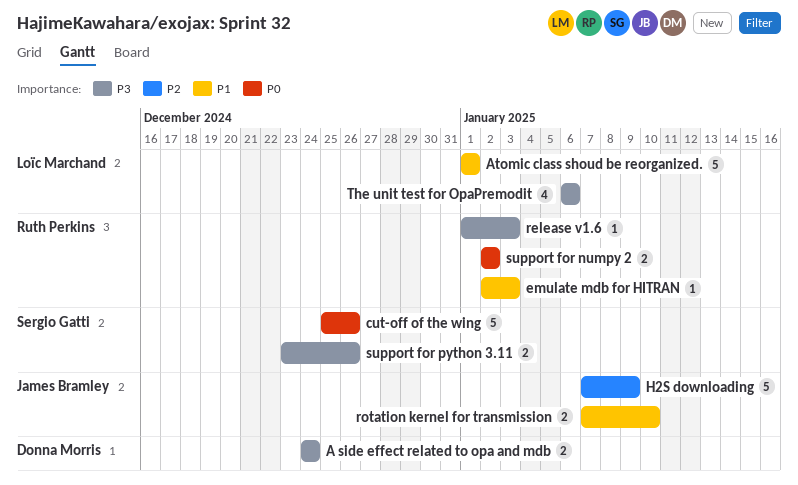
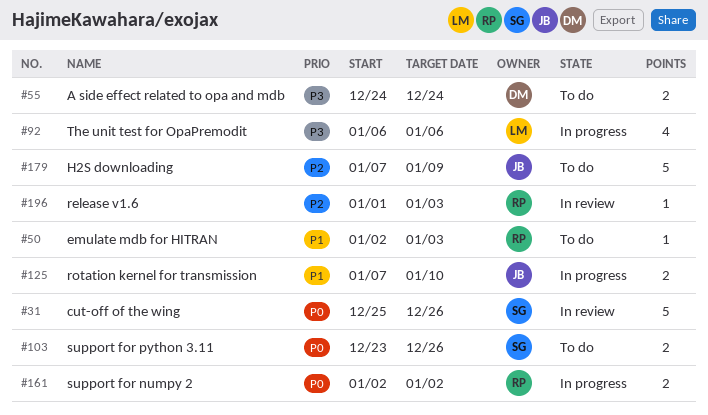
Atomic class shoud be reorganized.: present -> none
release v1.6, priority: P3 -> P2
support for python 3.11, priority: P3 -> P0

